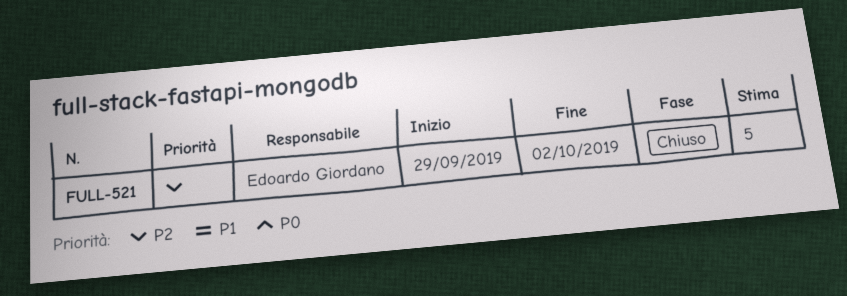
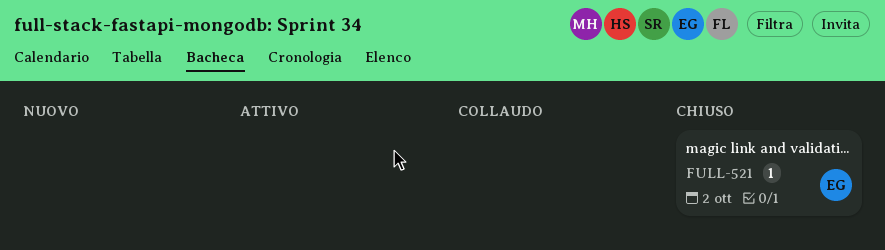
FULL-521, estimate: 5 -> 1

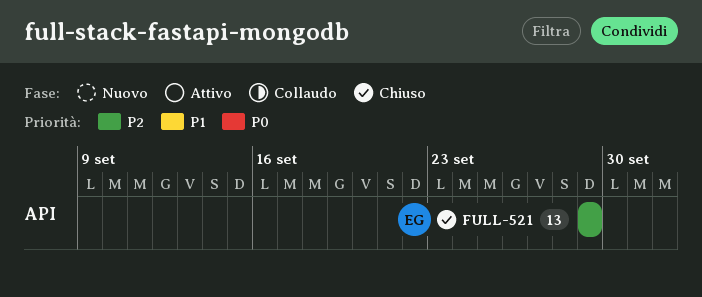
FULL-521, estimate: 1 -> 13
FULL-521, due: Oct 2 -> Sep 29

